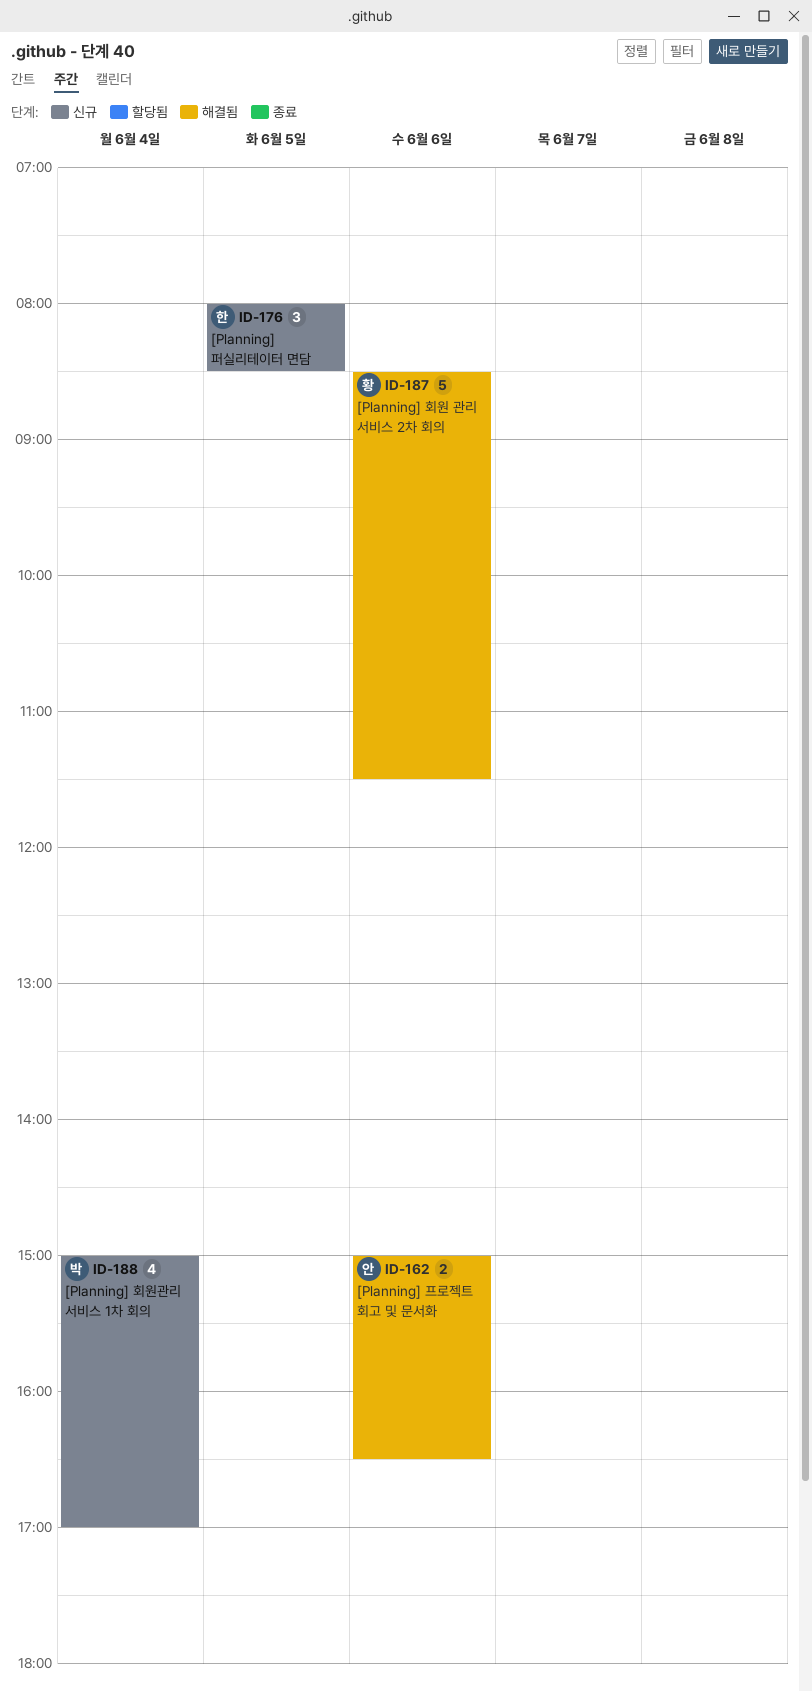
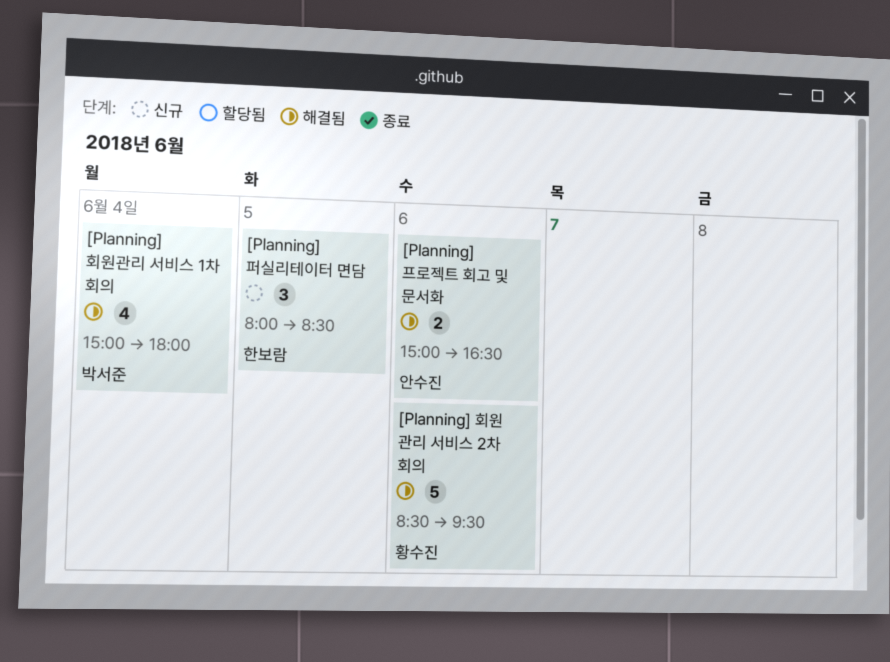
[Planning] 회원 관리 서비스 2차 회의, ends: 11:30 -> 09:30
[Planning] 회원관리 서비스 1차 회의, status: 신규 -> 해결됨
[Planning] 회원관리 서비스 1차 회의, ends: 17:00 -> 18:00

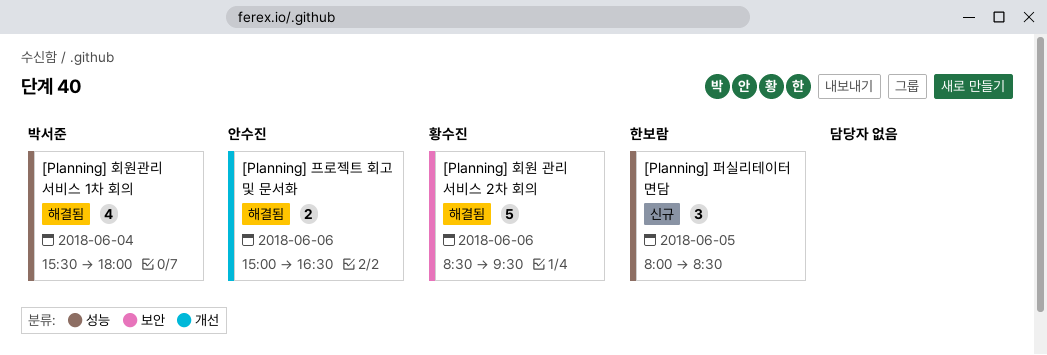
[Planning] 회원관리 서비스 1차 회의, begins: 15:00 -> 15:30

